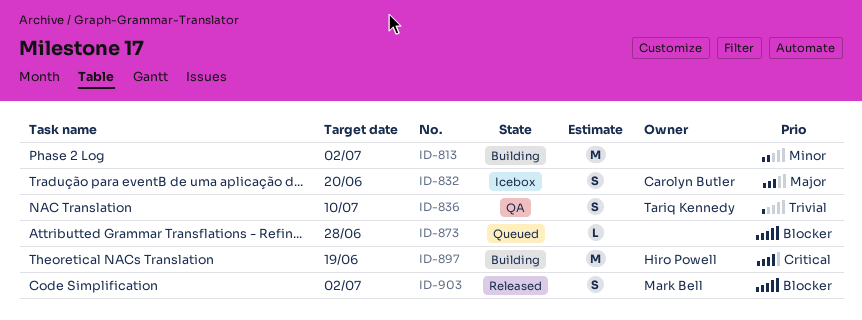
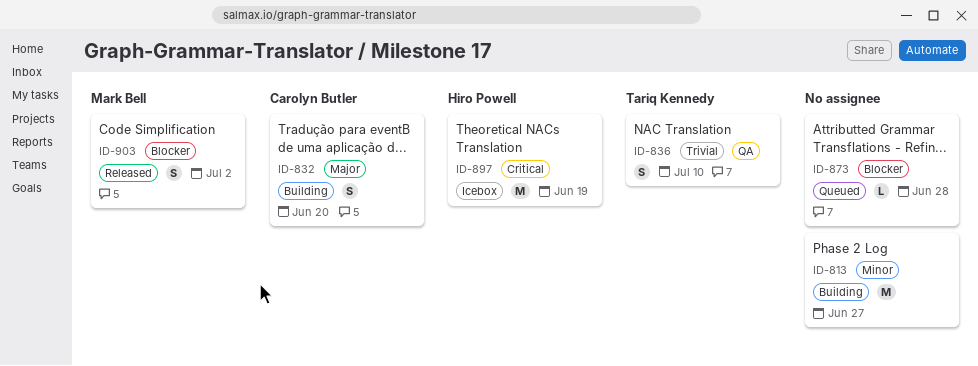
ID-813, due: Jul 2 -> Jun 27
ID-832, status: Icebox -> Building
ID-897, status: Building -> Icebox

